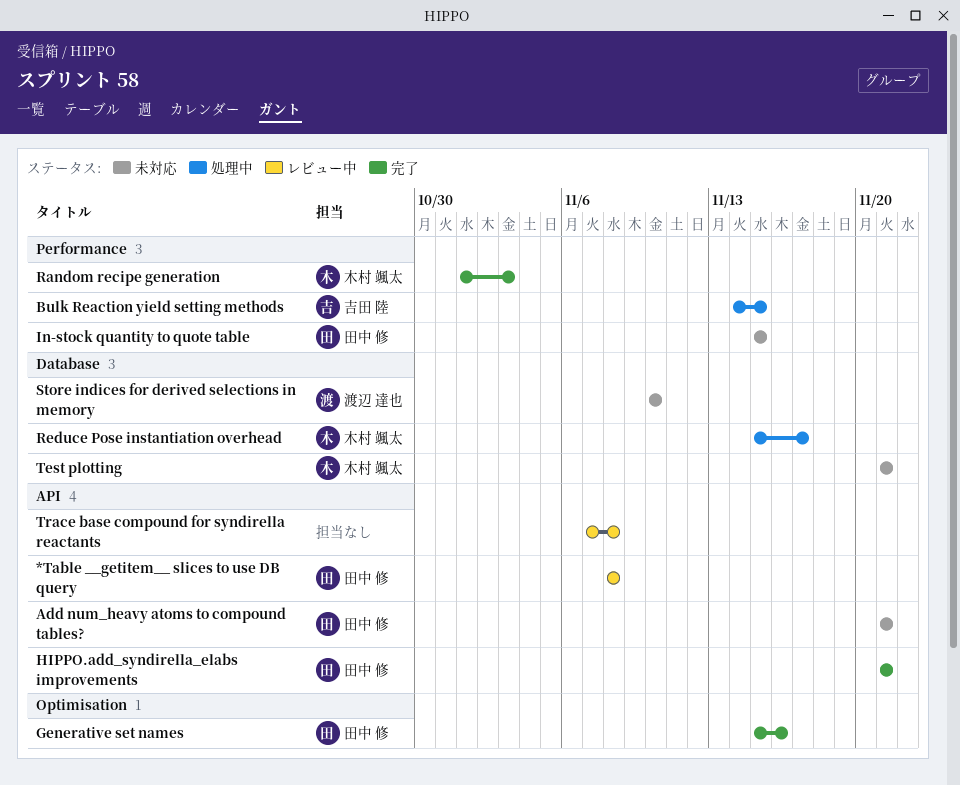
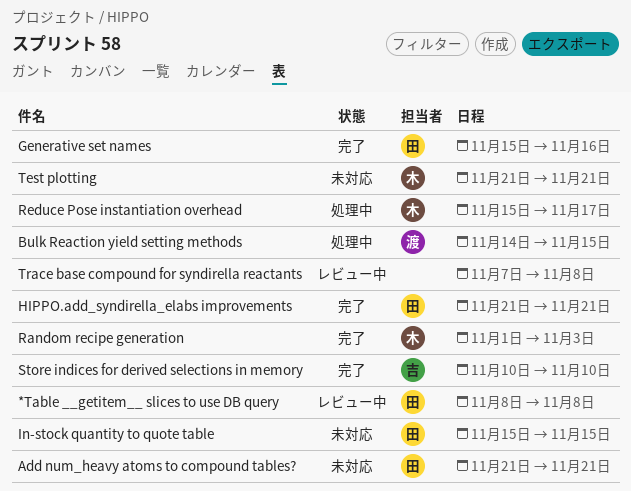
Bulk Reaction yield setting methods, owner: 吉田 陸 -> 渡辺 達也
Store indices for derived selections in memory, status: 未対応 -> 完了
Store indices for derived selections in memory, owner: 渡辺 達也 -> 吉田 陸

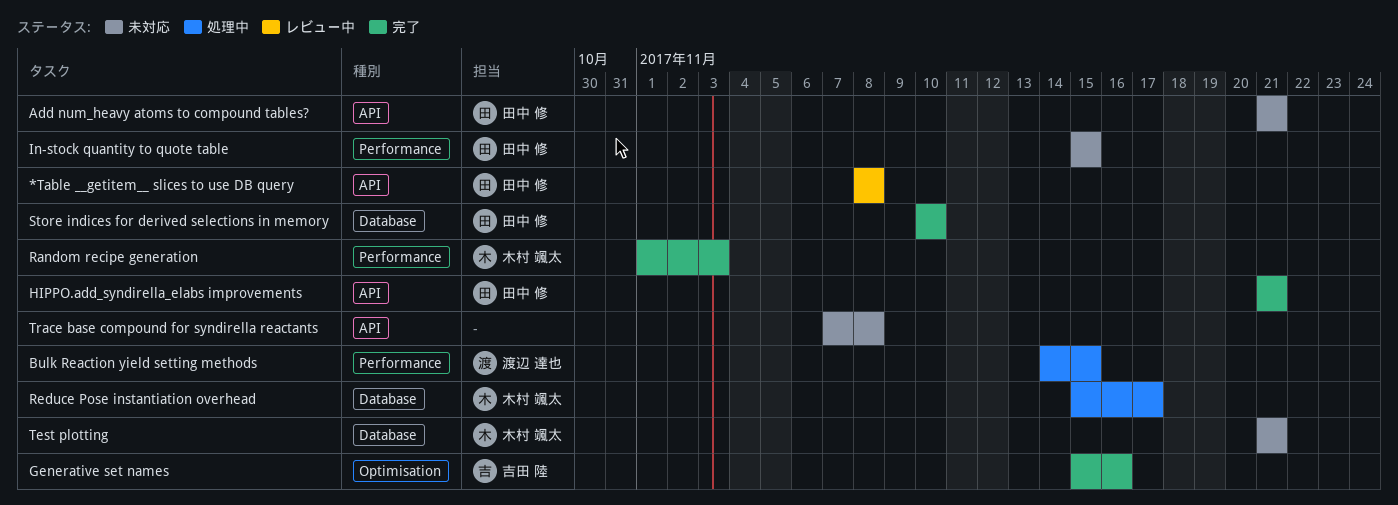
Generative set names, owner: 田中 修 -> 吉田 陸
Store indices for derived selections in memory, owner: 吉田 陸 -> 田中 修
Trace base compound for syndirella reactants, status: レビュー中 -> 未対応

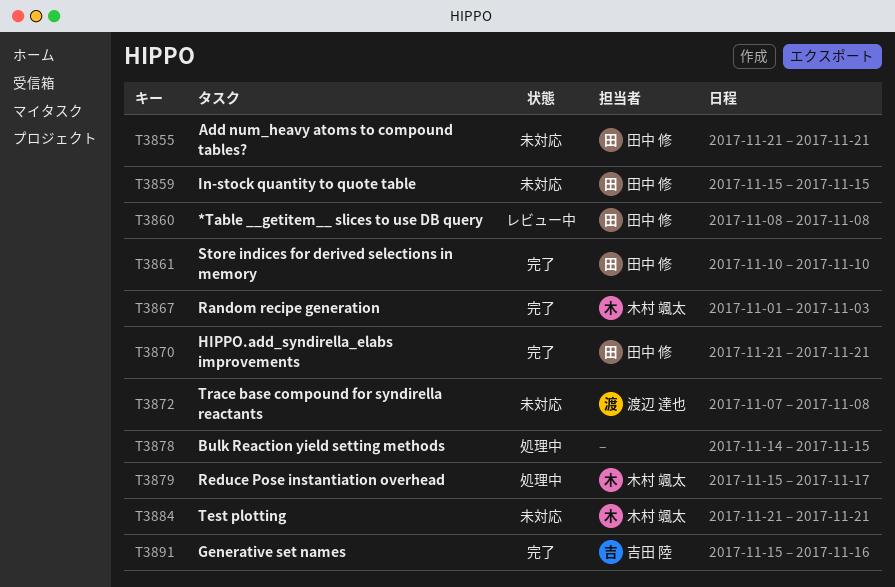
Bulk Reaction yield setting methods, owner: 渡辺 達也 -> none
Trace base compound for syndirella reactants, owner: none -> 渡辺 達也

